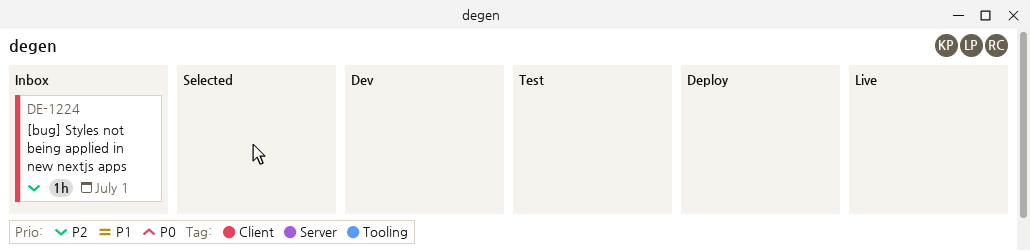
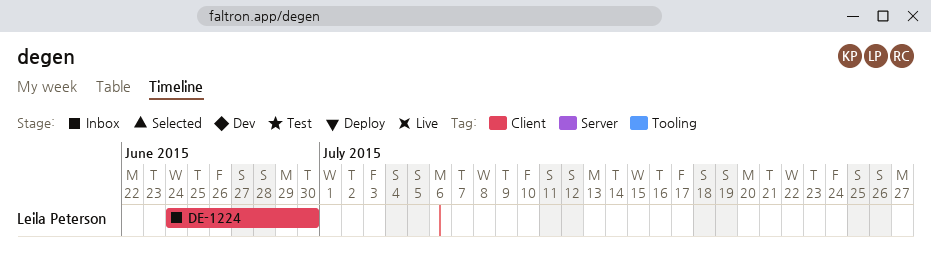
DE-1224, due: Jul 1 -> Jun 30

